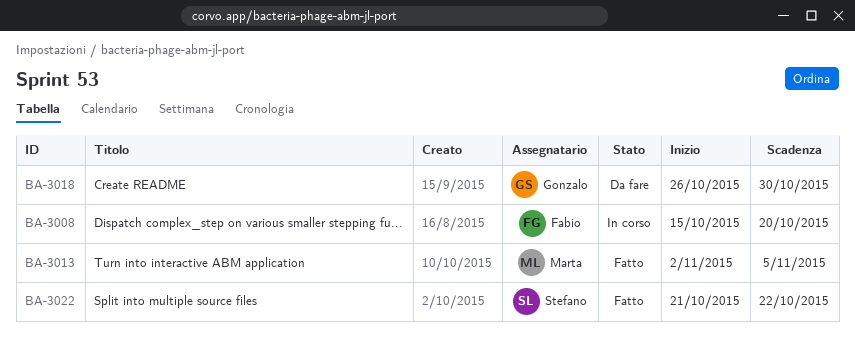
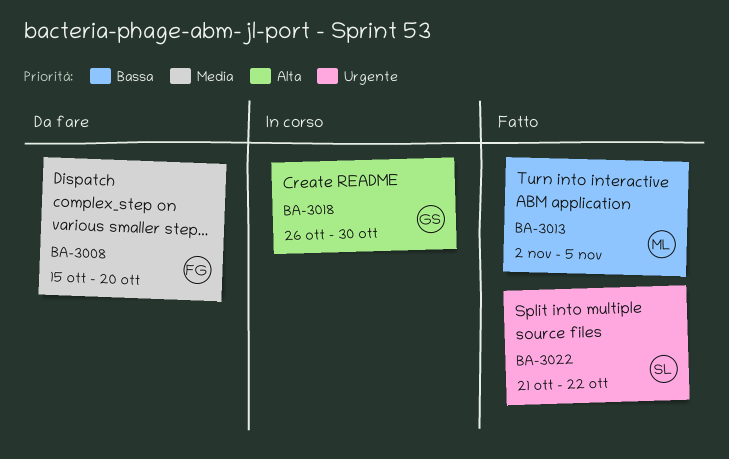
BA-3008, status: In corso -> Da fare
BA-3018, status: Da fare -> In corso

